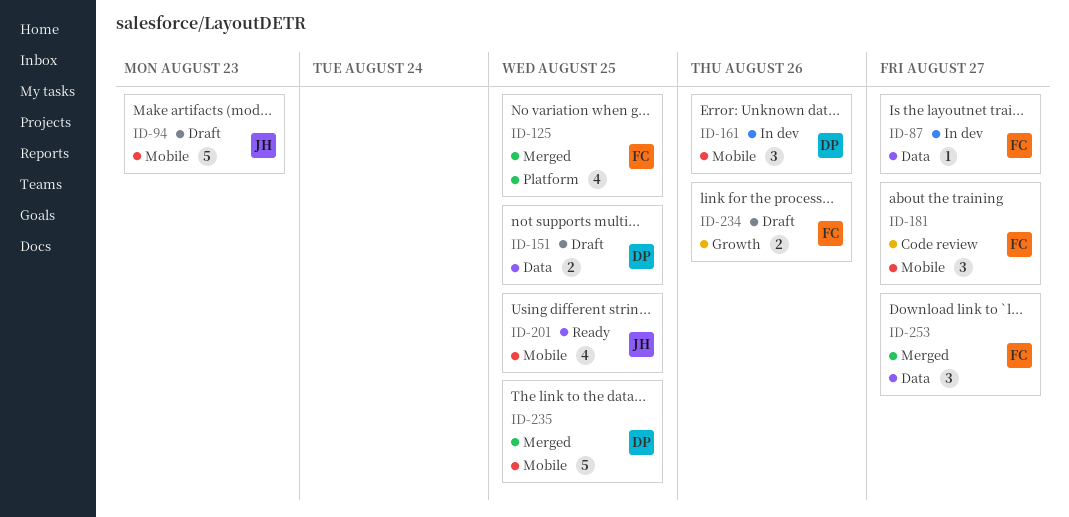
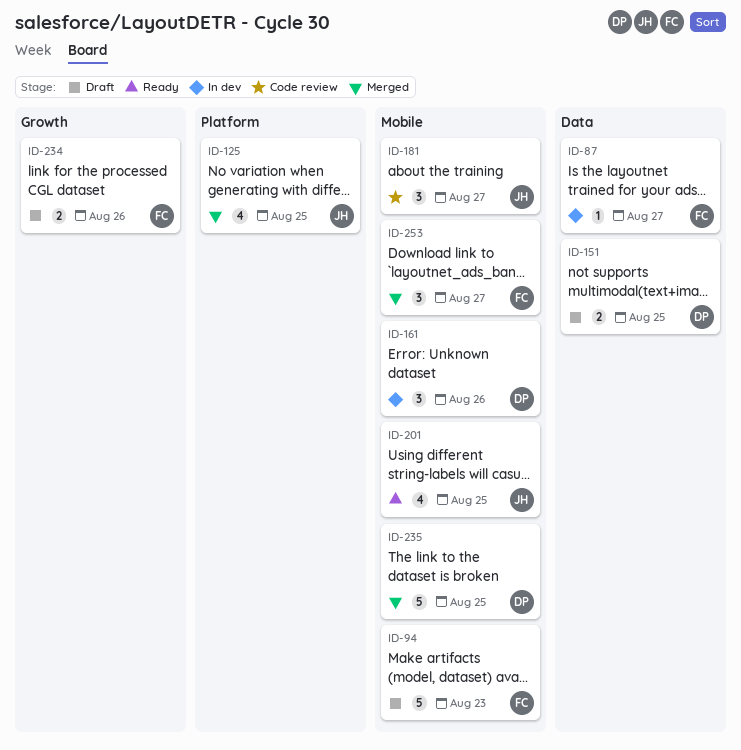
ID-94, owner: JH -> FC
ID-125, owner: FC -> JH
ID-181, owner: FC -> JH
ID-253, label: Data -> Mobile

